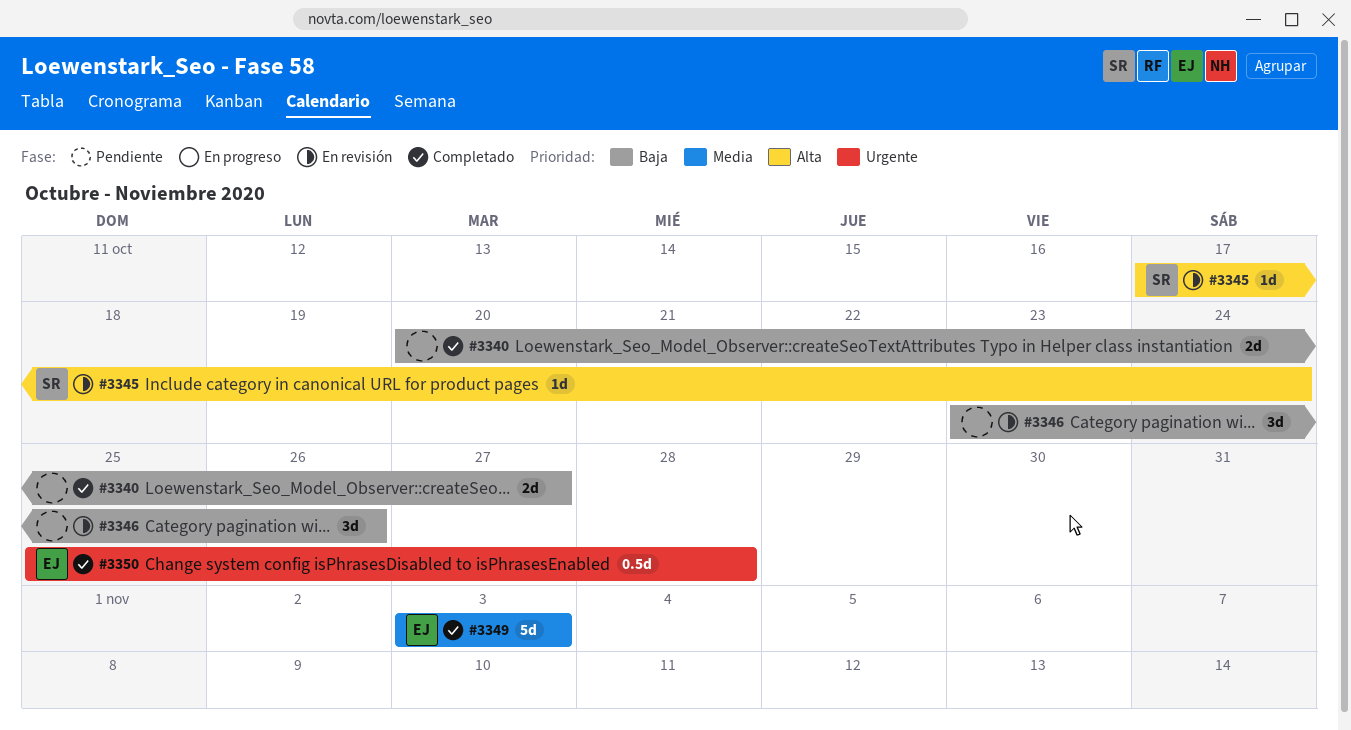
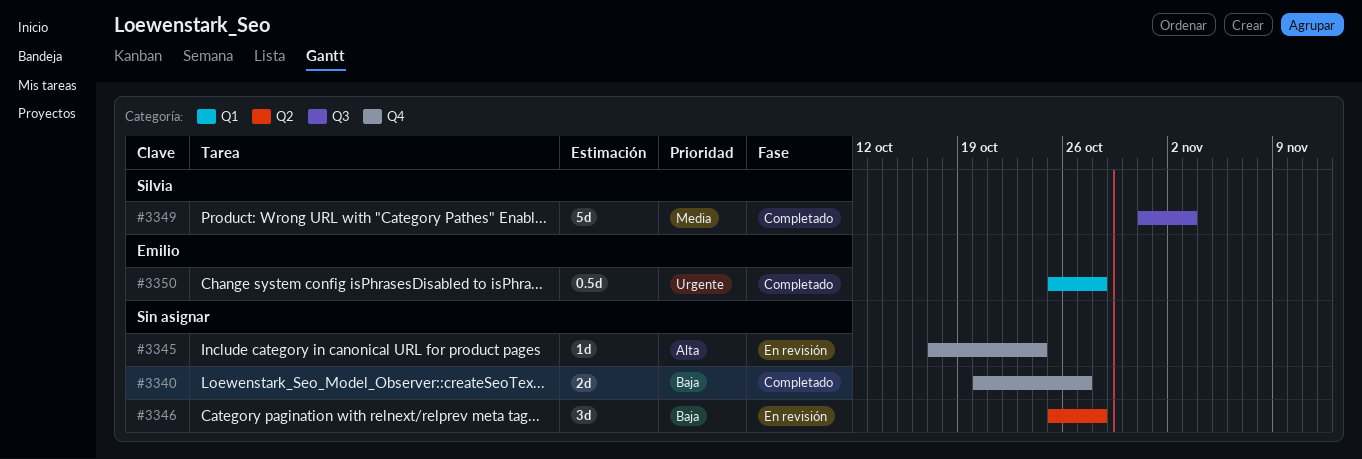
#3345, owner: Silvia -> none
#3346, start: Oct 23 -> Oct 25
#3346, due: Oct 26 -> Oct 28
#3349, owner: Emilio -> Silvia
#3349, start: Nov 3 -> Oct 31

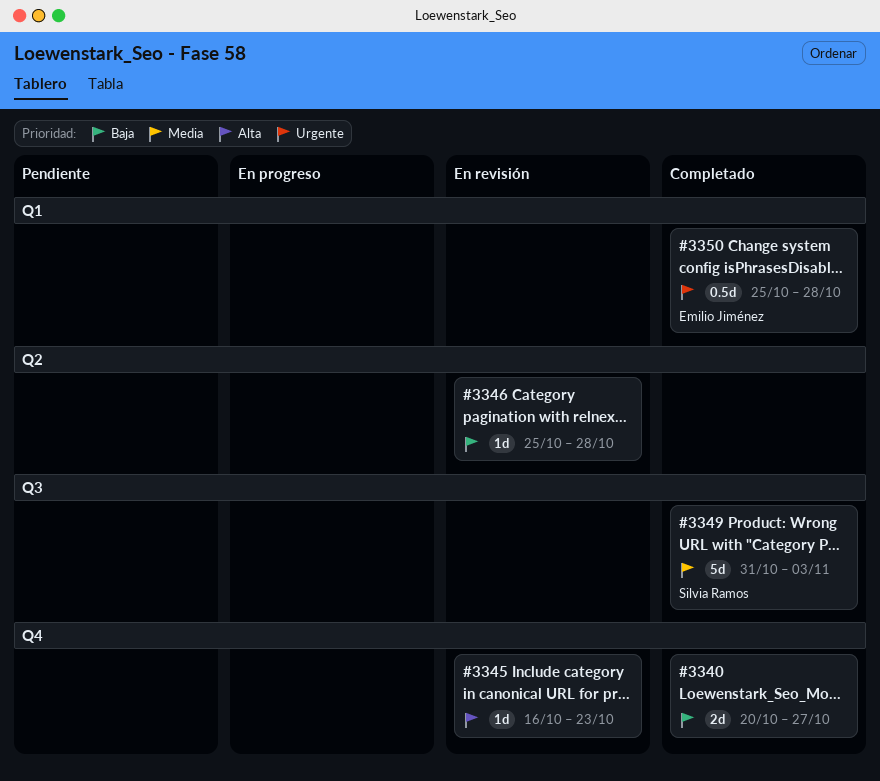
#3345, start: Oct 17 -> Oct 16
#3345, due: Oct 24 -> Oct 23
#3346, estimate: 3d -> 1d

